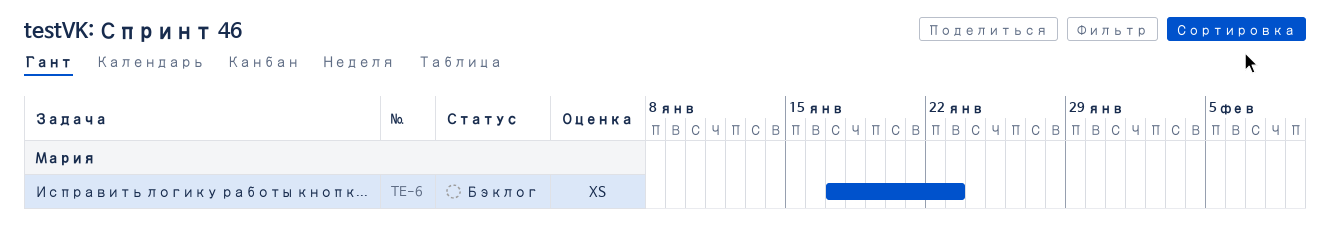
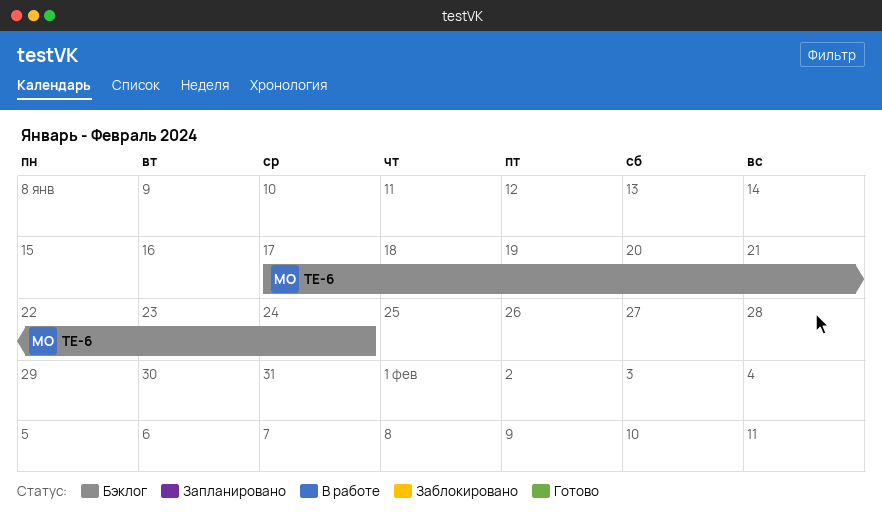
TE-6, due: Jan 23 -> Jan 24

